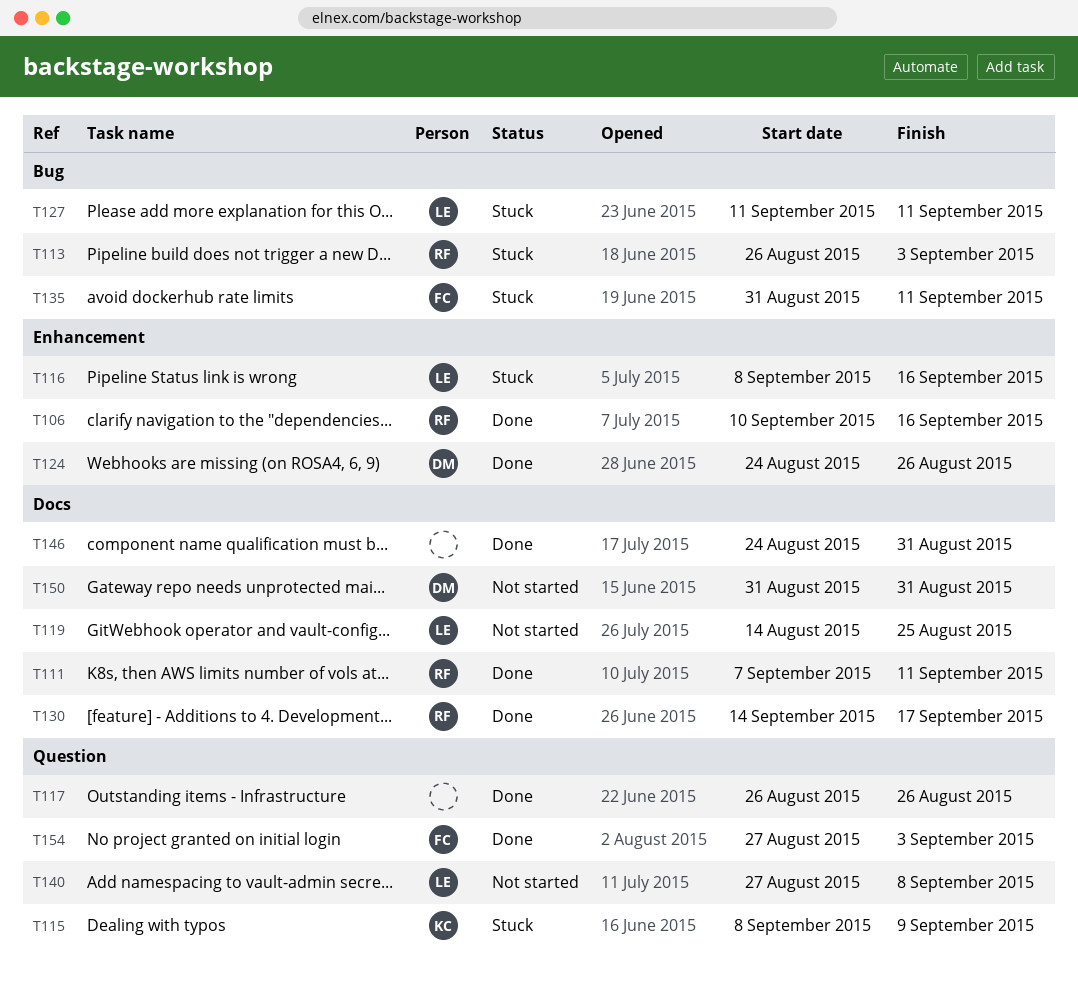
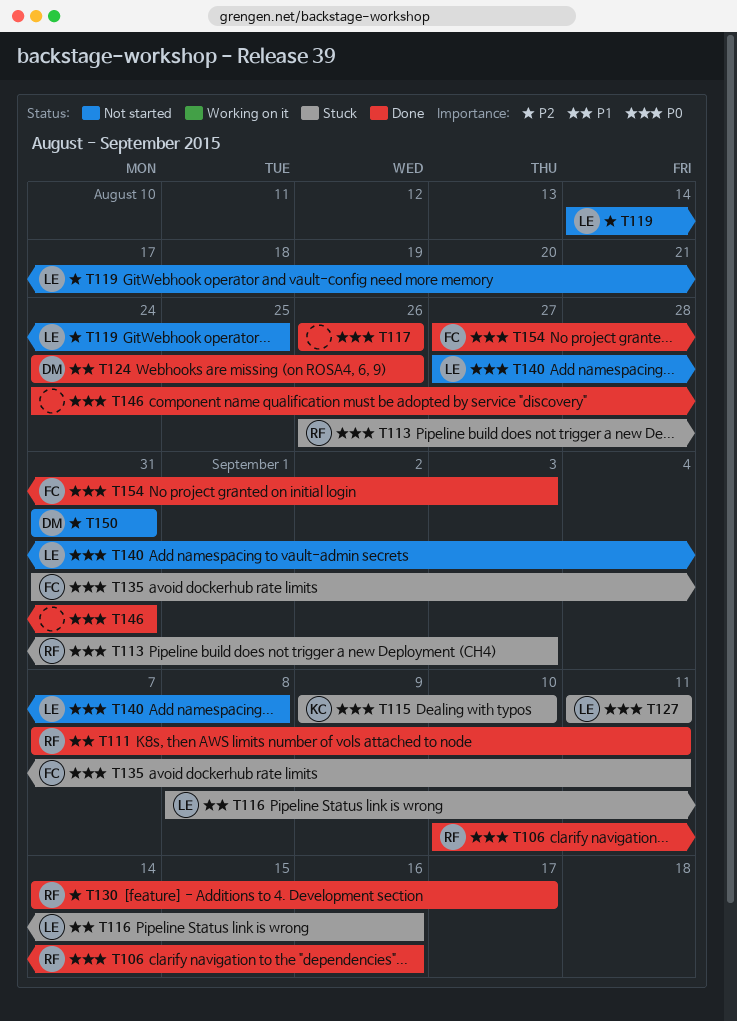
T115, start: Sep 8 -> Sep 9
T115, due: Sep 9 -> Sep 10

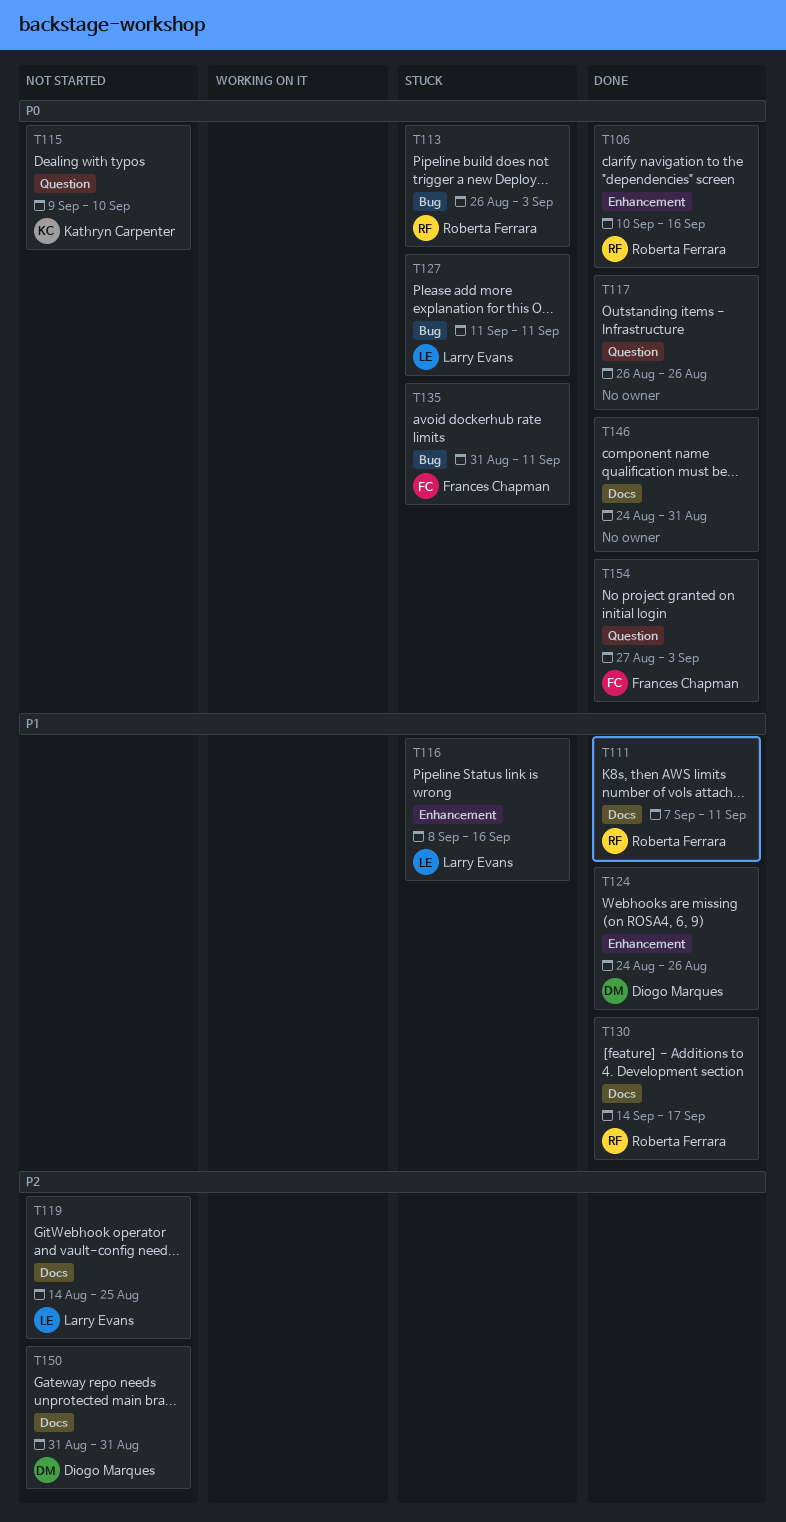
T115, status: Stuck -> Not started
T130, priority: P2 -> P1
T140: present -> none

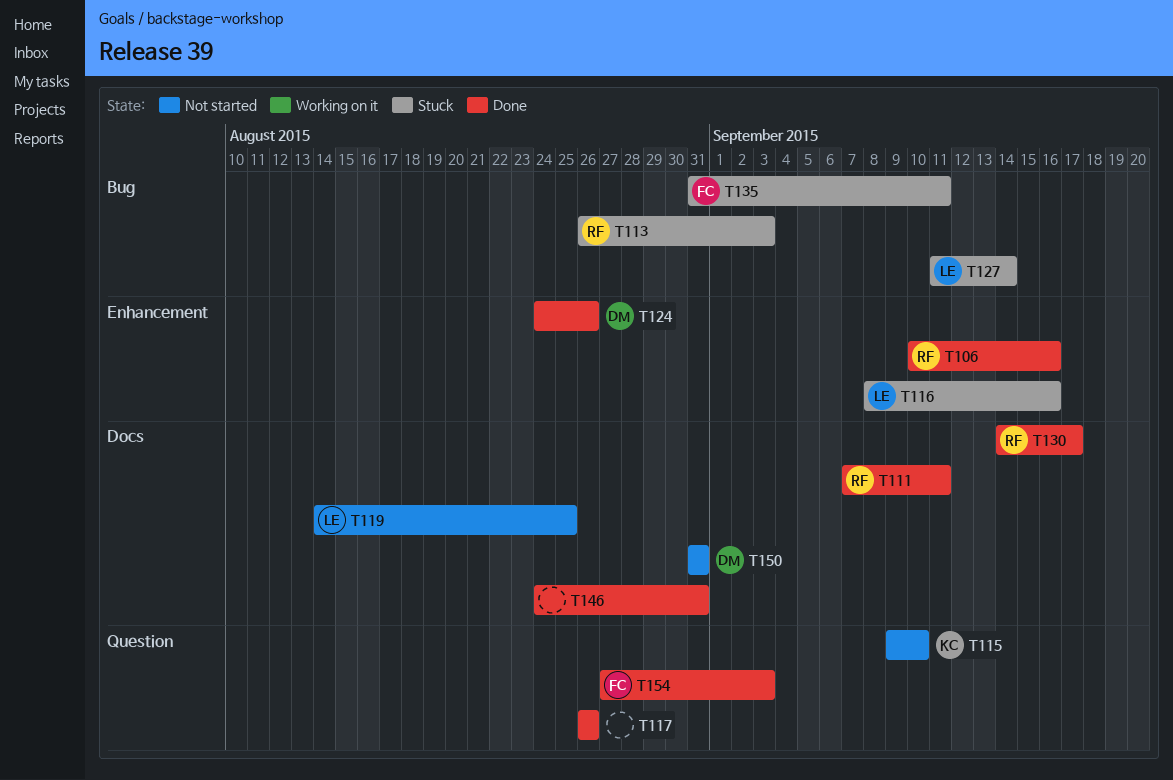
T127, due: Sep 11 -> Sep 14

